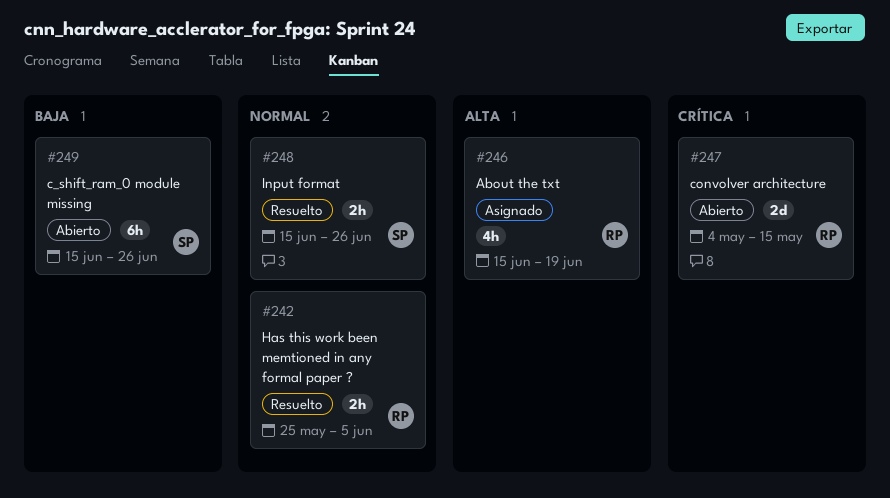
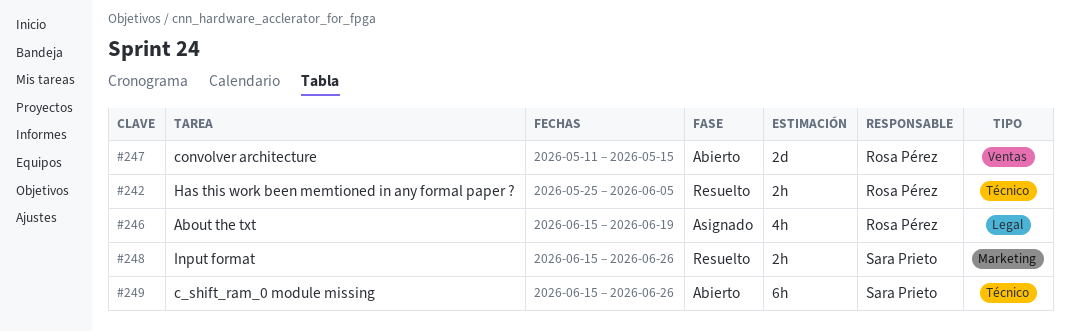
#247, start: May 4 -> May 11

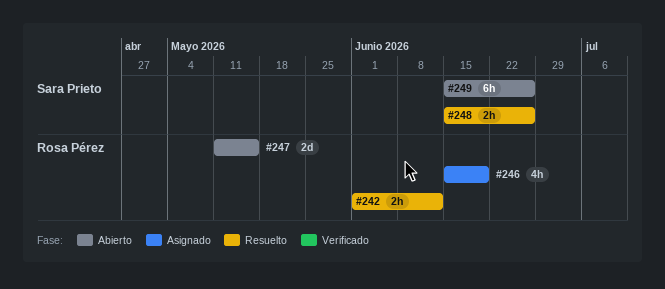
#242, start: May 25 -> Jun 1
#242, due: Jun 5 -> Jun 12

